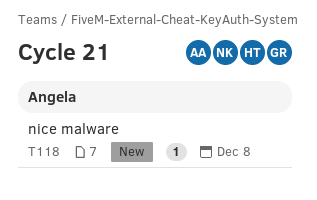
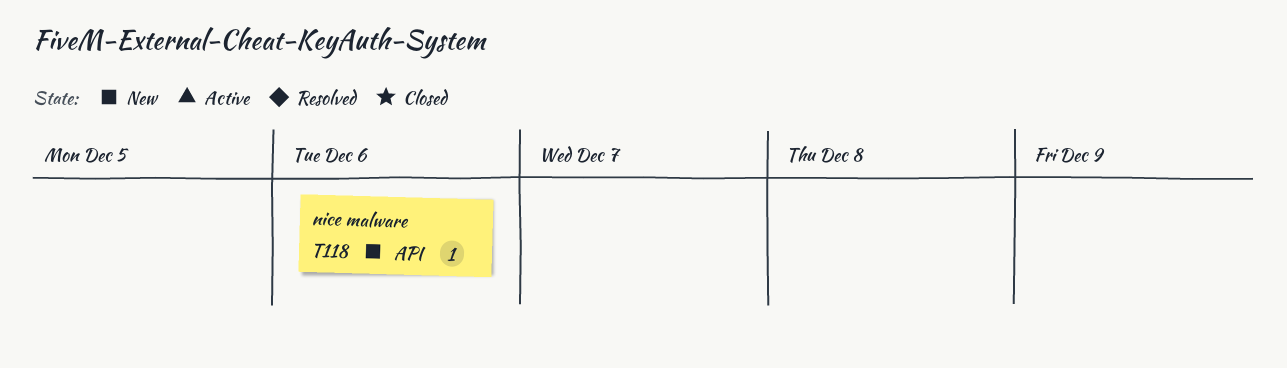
T118, due: Dec 8 -> Dec 6

